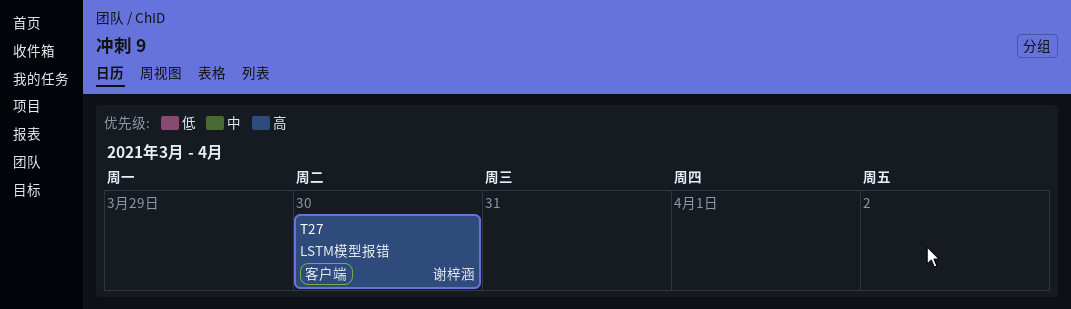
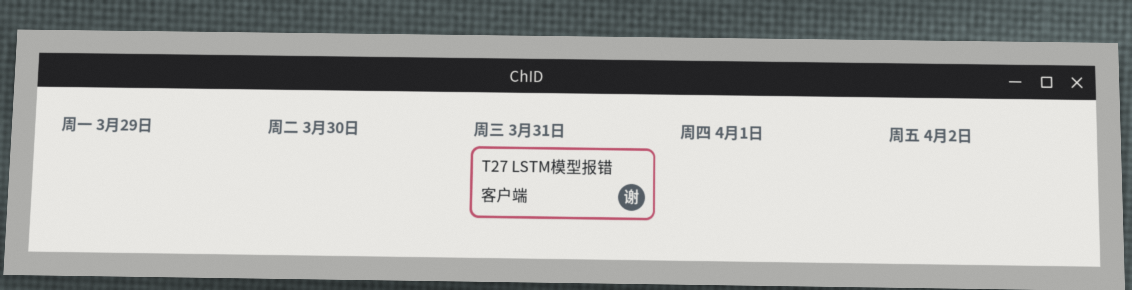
T27, due: Mar 30 -> Mar 31

